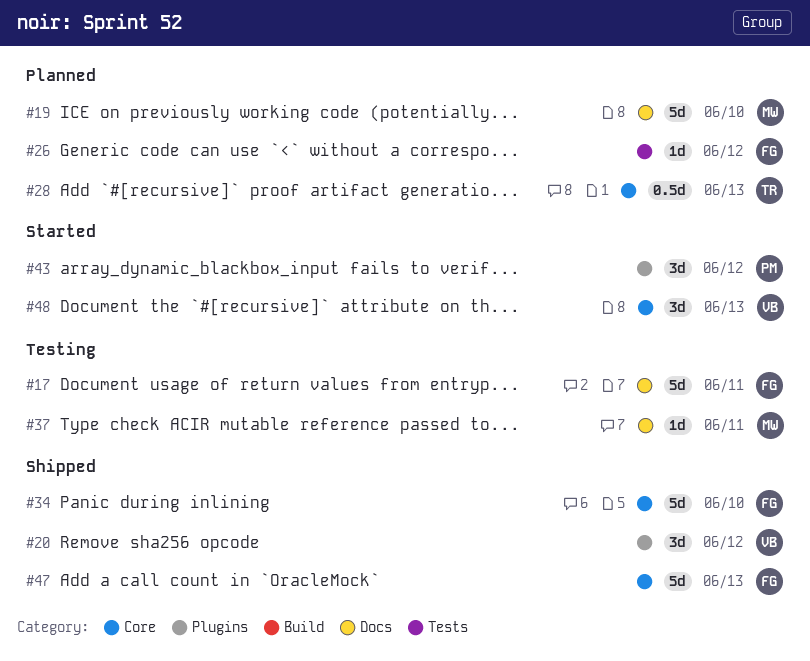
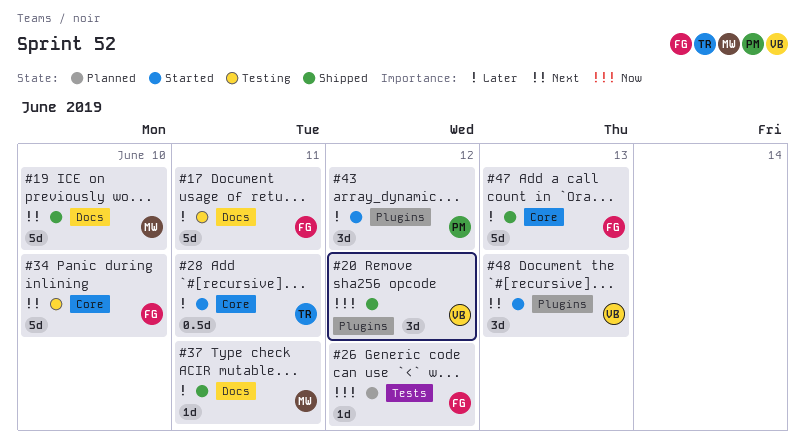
#19, status: Planned -> Shipped
#28, status: Planned -> Started
#28, due: Jun 13 -> Jun 11
#34, status: Shipped -> Testing
#37, status: Testing -> Shipped
#48, label: Core -> Plugins

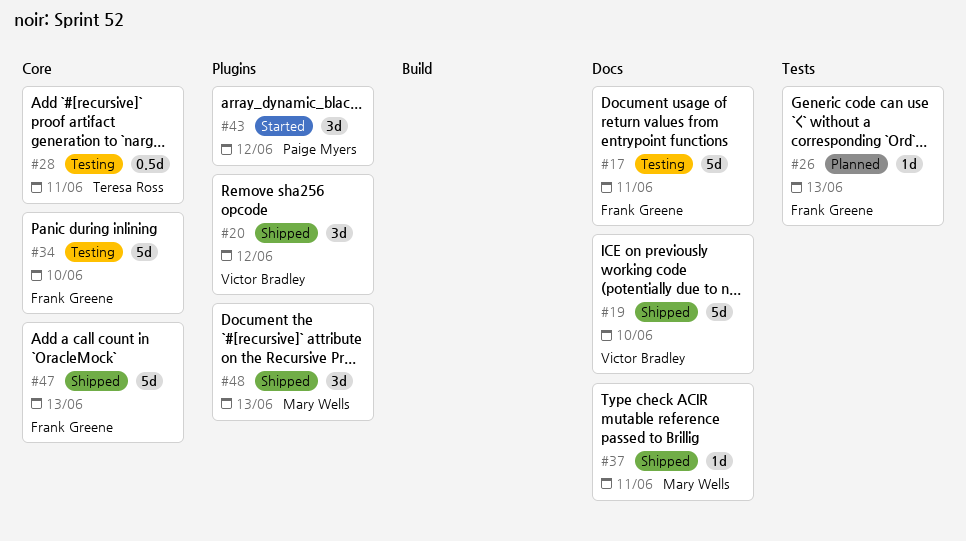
#19, owner: Mary Wells -> Victor Bradley
#26, due: Jun 12 -> Jun 13
#28, status: Started -> Testing
#48, status: Started -> Shipped
#48, owner: Victor Bradley -> Mary Wells

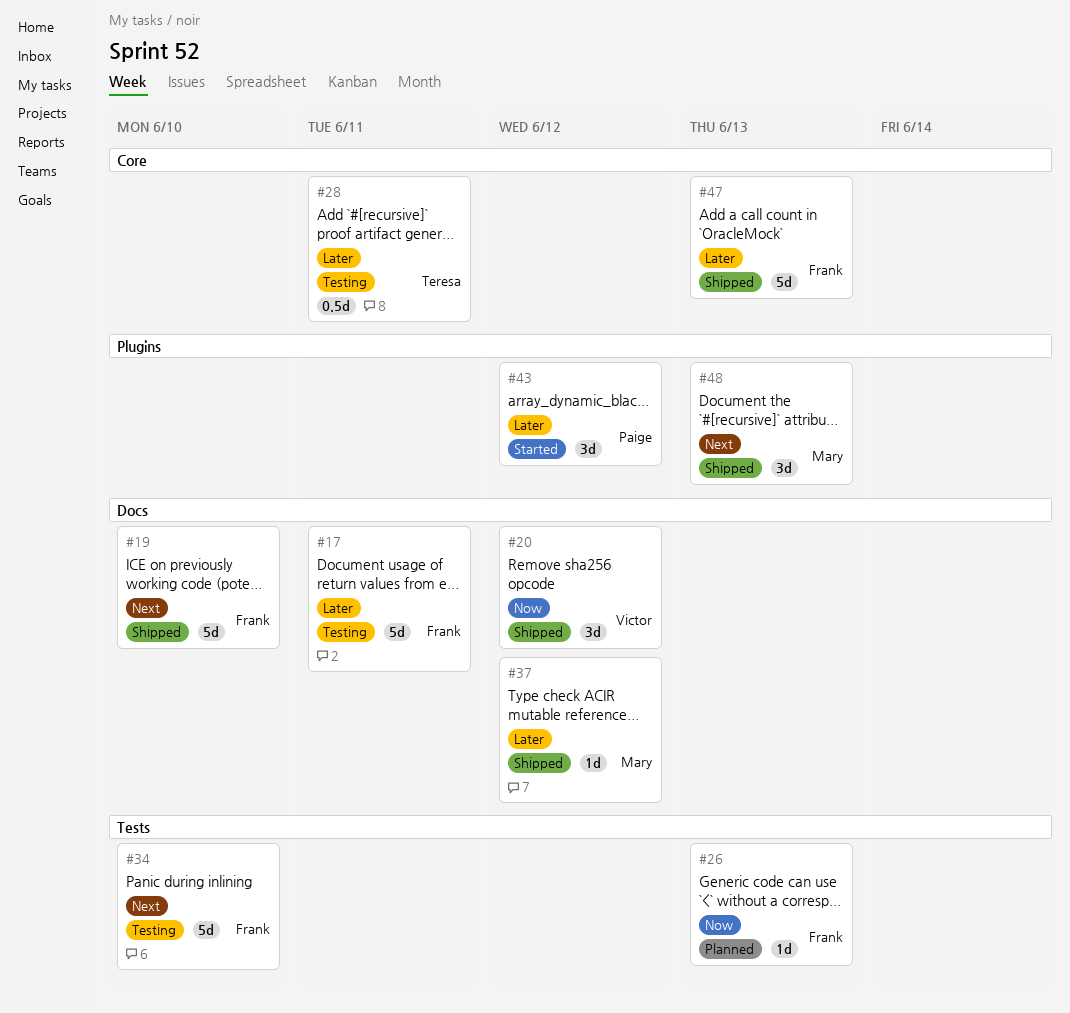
#19, owner: Victor Bradley -> Frank Greene
#20, label: Plugins -> Docs
#34, label: Core -> Tests
#37, due: Jun 11 -> Jun 12

